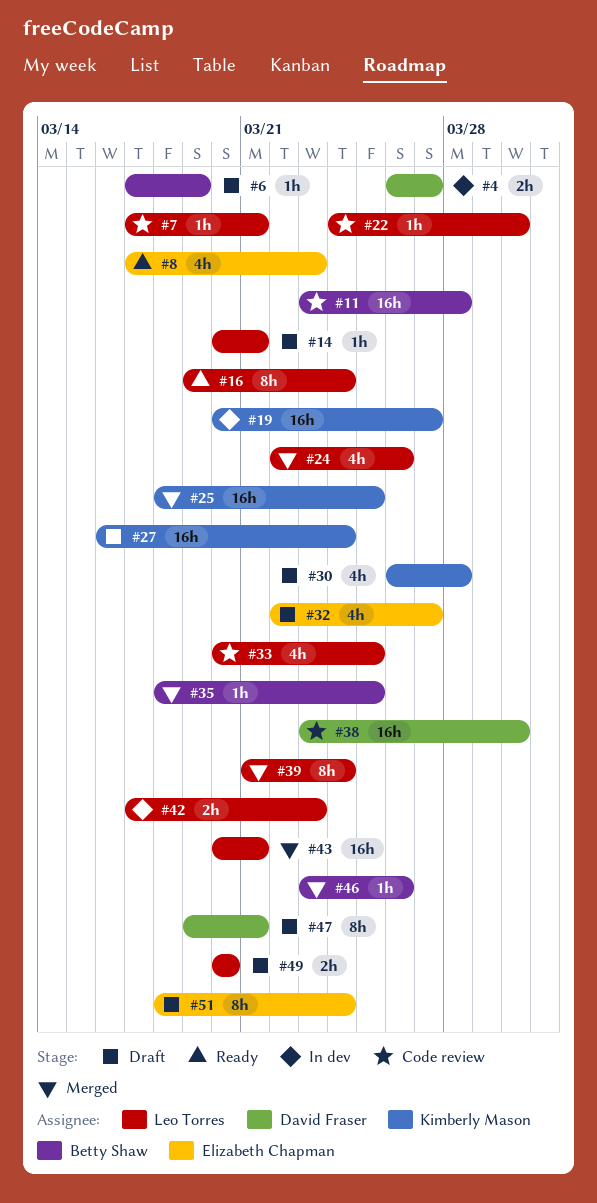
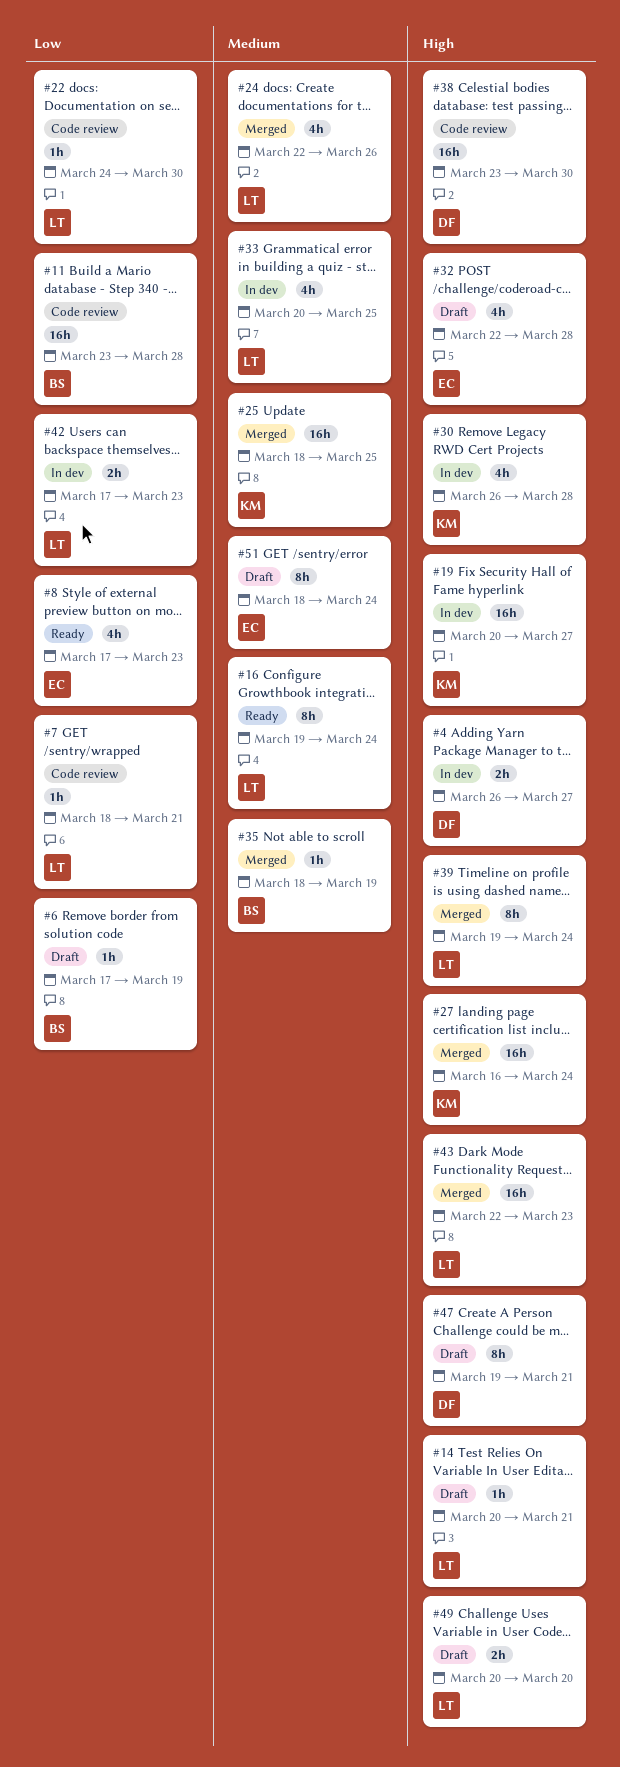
#7, start: Mar 17 -> Mar 18
#27, status: Draft -> Merged
#30, status: Draft -> In dev
#32, due: Mar 27 -> Mar 28
#33, status: Code review -> In dev
#35, due: Mar 25 -> Mar 19
#39, start: Mar 21 -> Mar 19
#43, start: Mar 20 -> Mar 22
#43, due: Mar 21 -> Mar 23
#46: present -> none

